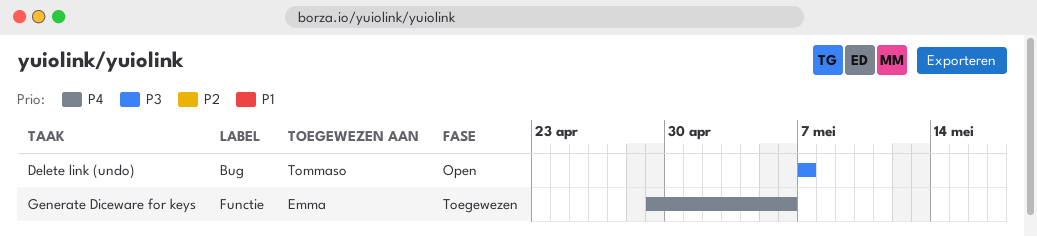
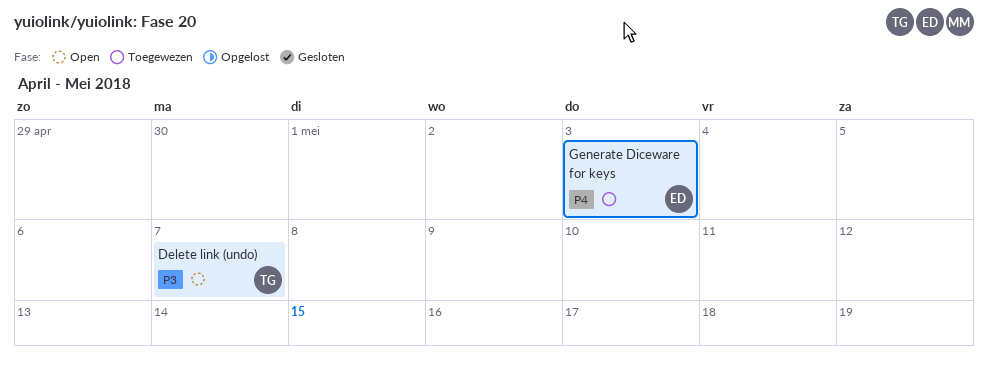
Generate Diceware for keys, due: May 6 -> May 3

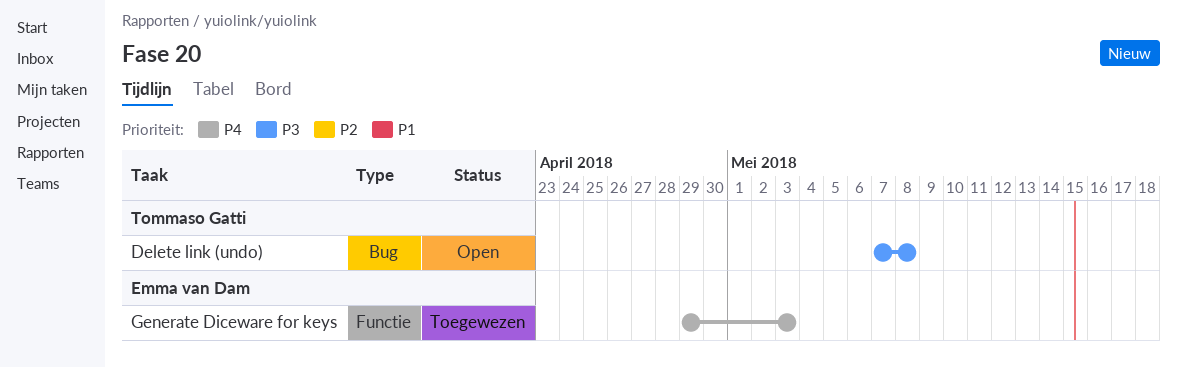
Delete link (undo), due: May 7 -> May 8

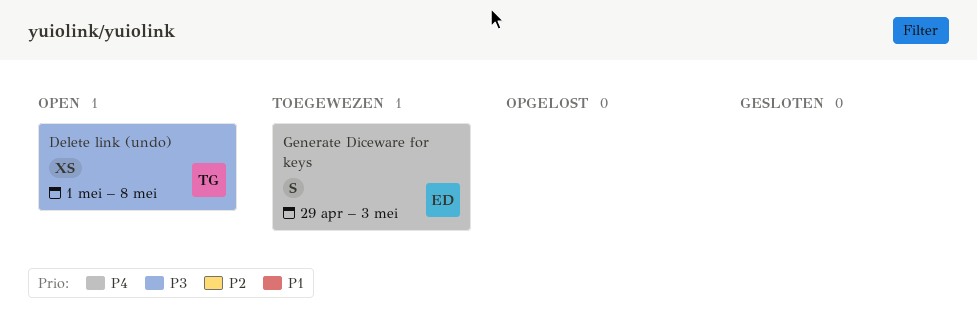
Delete link (undo), start: May 7 -> May 1

